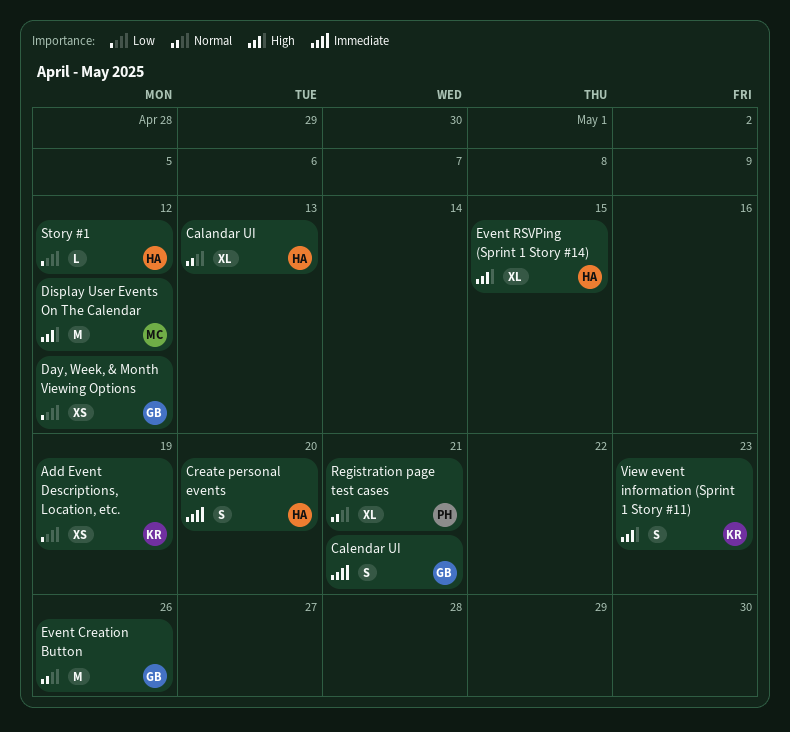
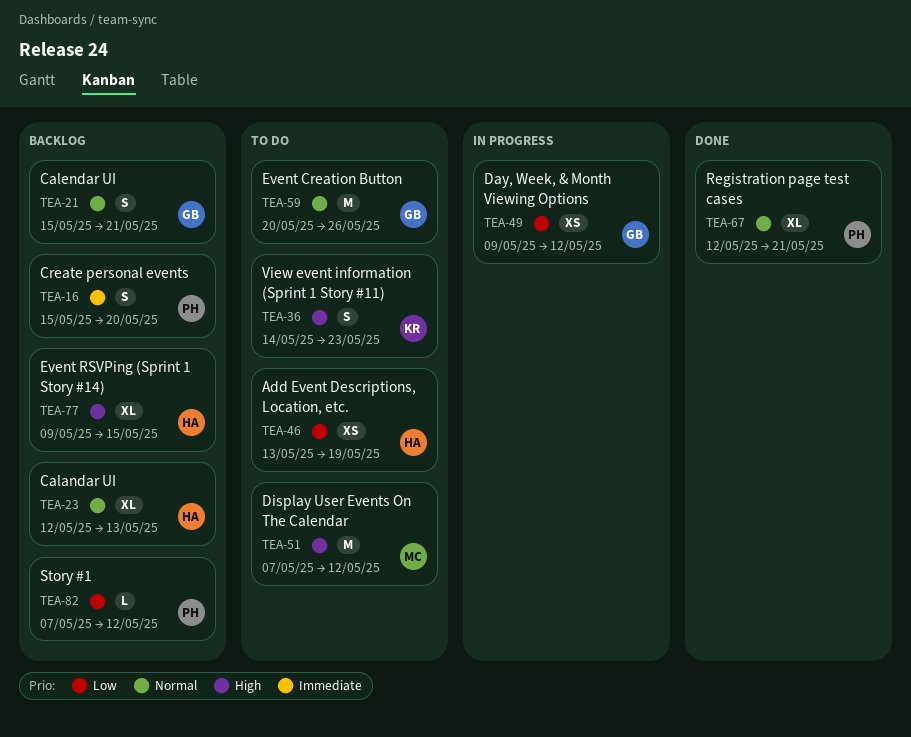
Add Event Descriptions, Location, etc., owner: KR -> HA
Calendar UI, priority: Immediate -> Normal
Create personal events, owner: HA -> PH
Story #1, owner: HA -> PH

